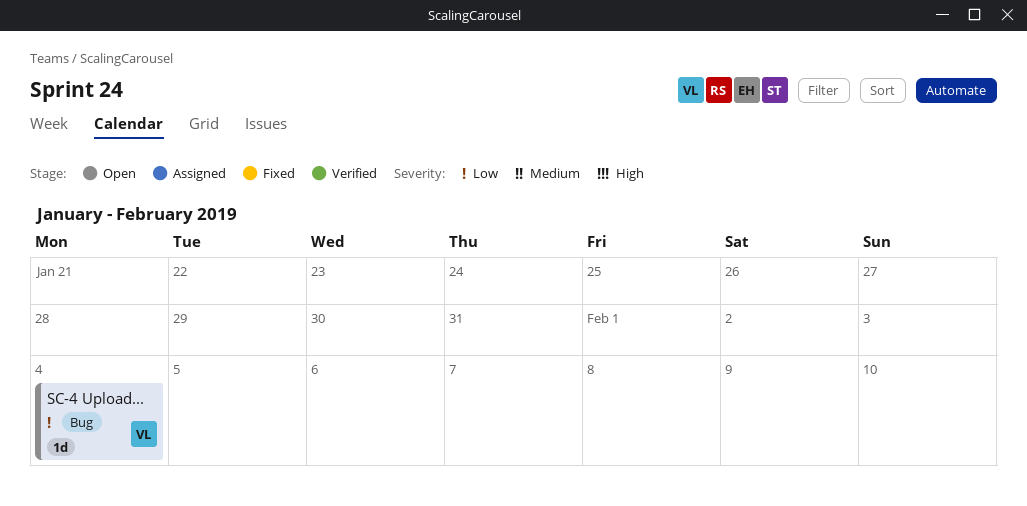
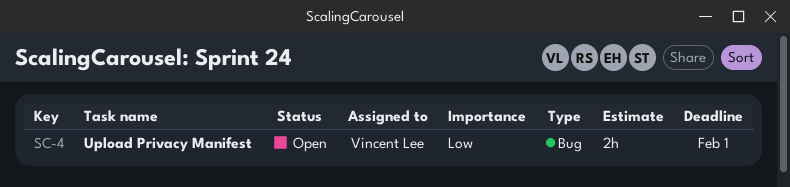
SC-4, estimate: 1d -> 2h
SC-4, due: Feb 4 -> Feb 1

